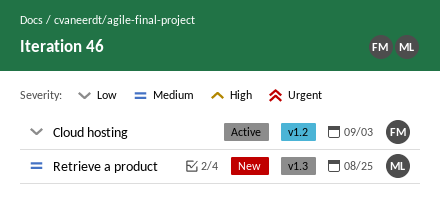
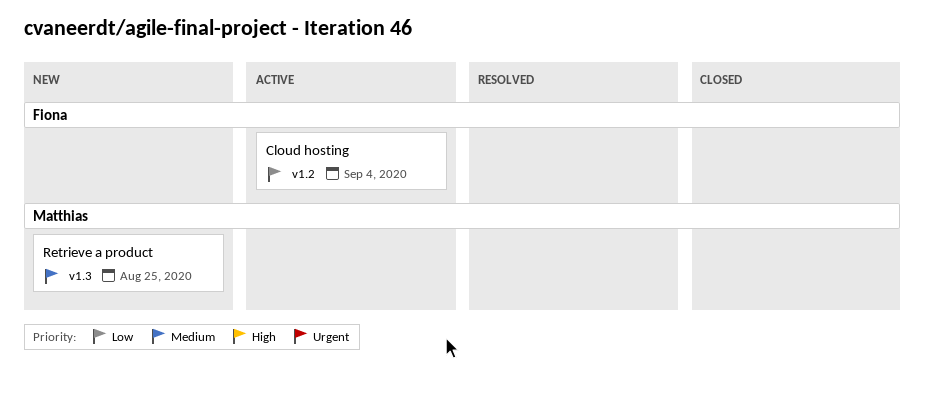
Cloud hosting, due: Sep 3 -> Sep 4

